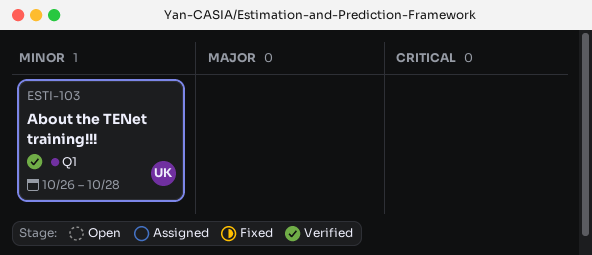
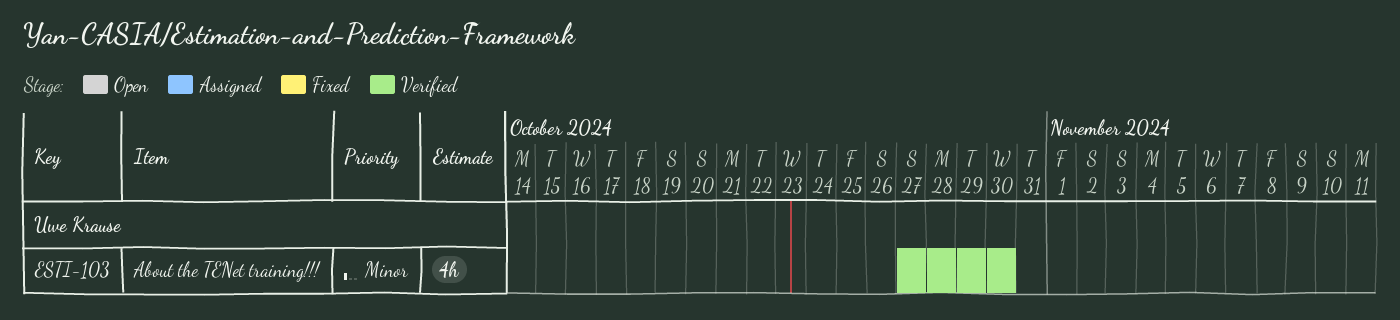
ESTI-103, start: Oct 26 -> Oct 27
ESTI-103, due: Oct 28 -> Oct 30

